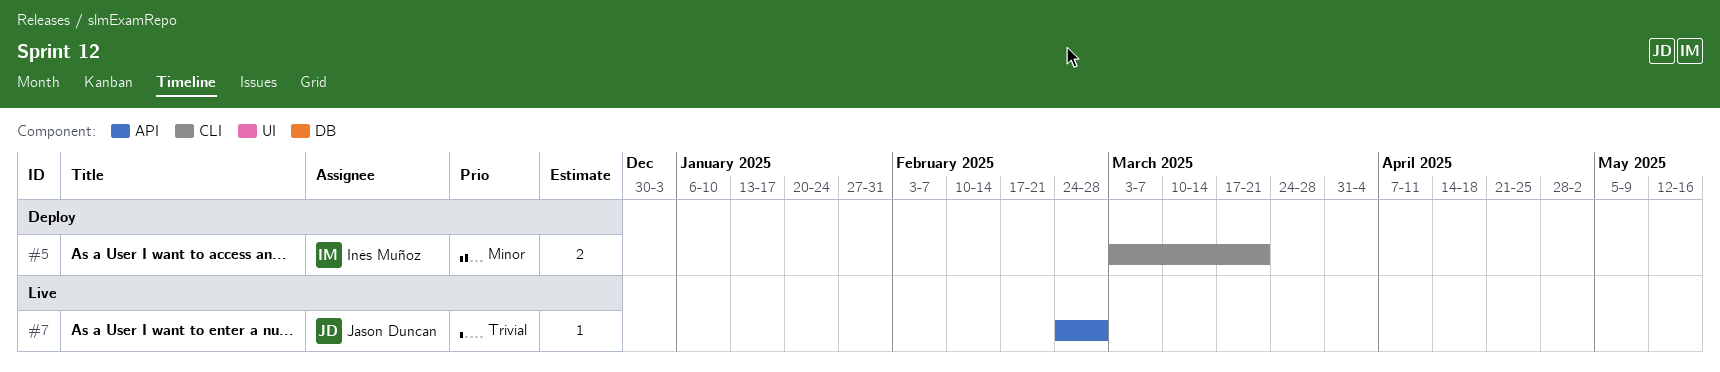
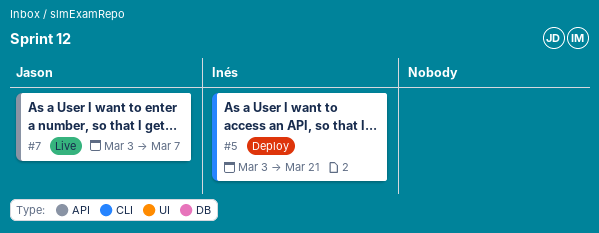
#7, start: Feb 24 -> Mar 3
#7, due: Feb 28 -> Mar 7

